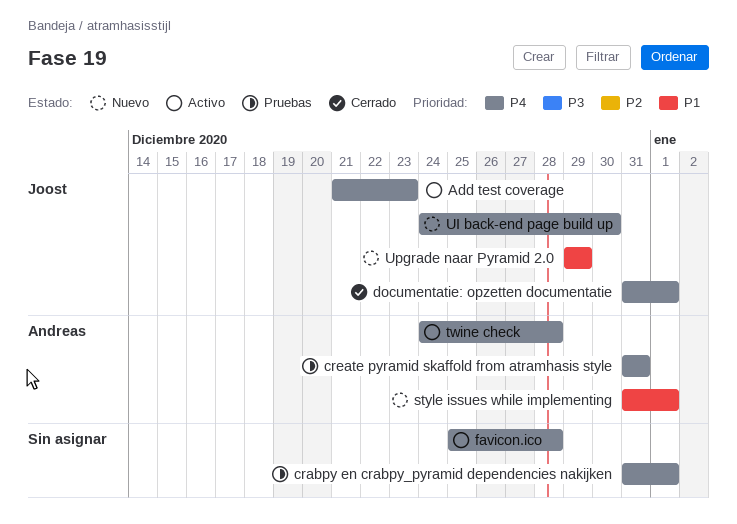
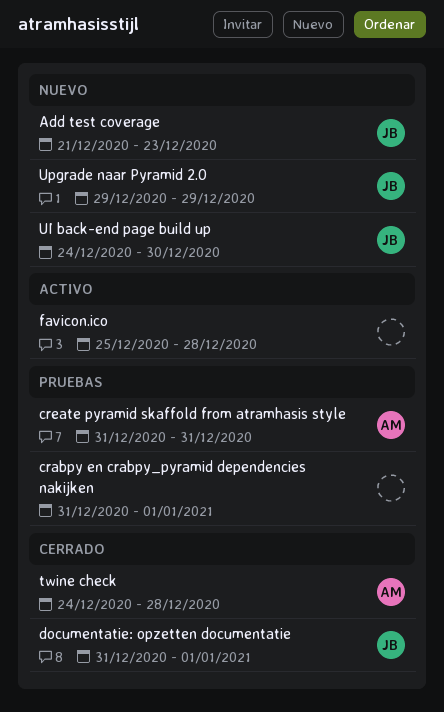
Add test coverage, status: Activo -> Nuevo
style issues while implementing: present -> none
twine check, status: Activo -> Cerrado

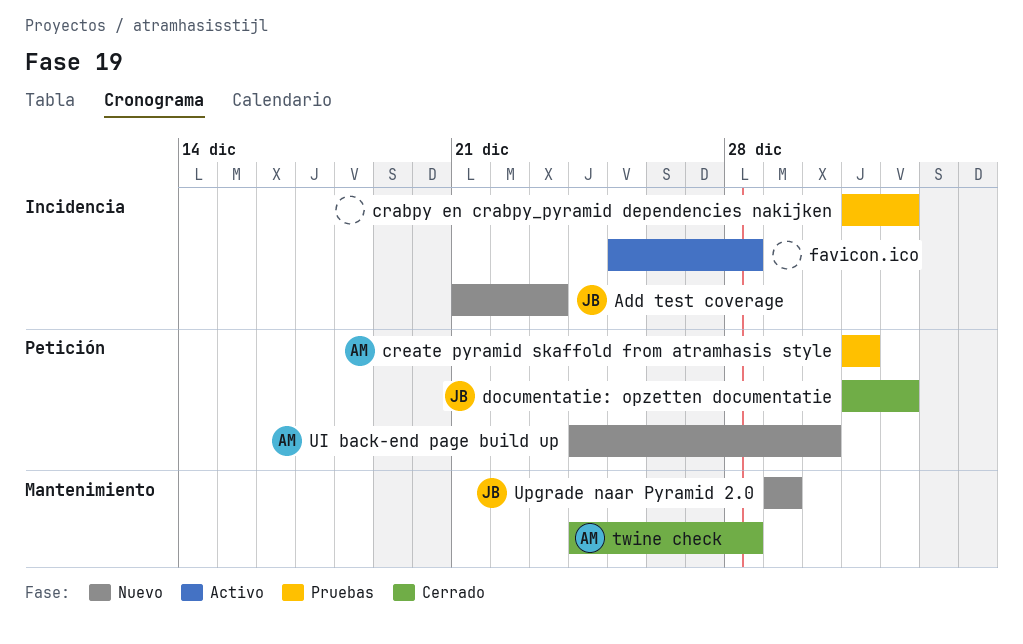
UI back-end page build up, owner: JB -> AM

